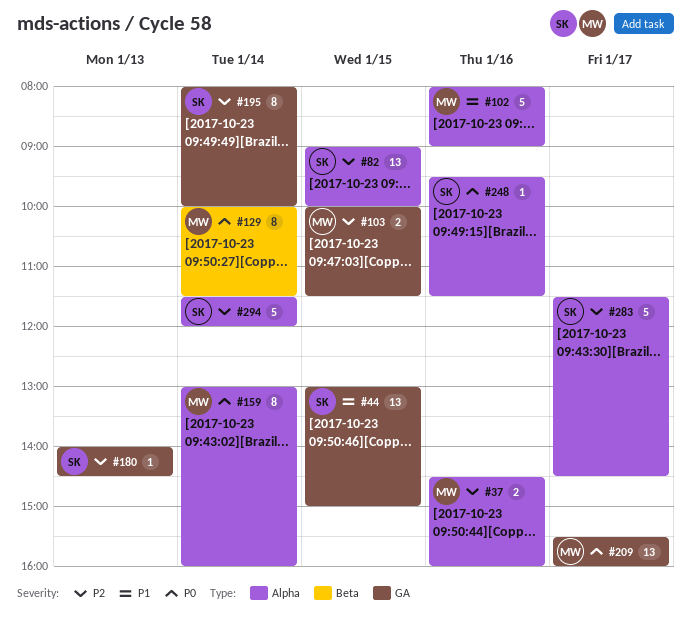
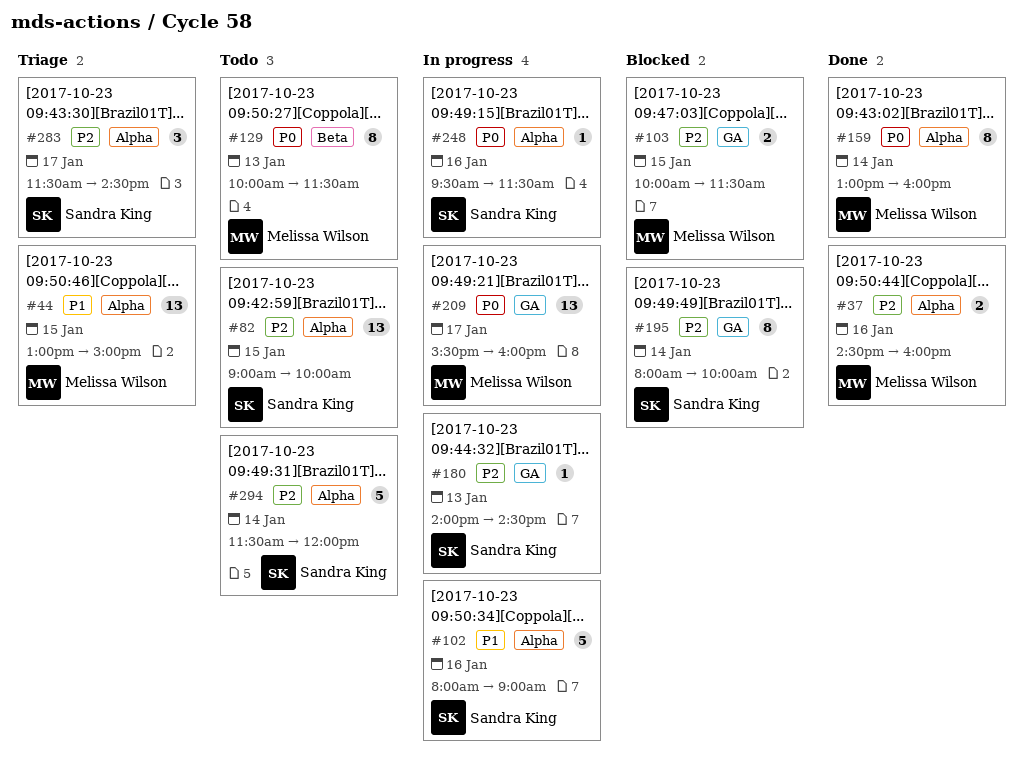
#44, owner: Sandra King -> Melissa Wilson
#44, label: GA -> Alpha
#102, owner: Melissa Wilson -> Sandra King
#129, day: Jan 14 -> Jan 13
#283, estimate: 5 -> 3

